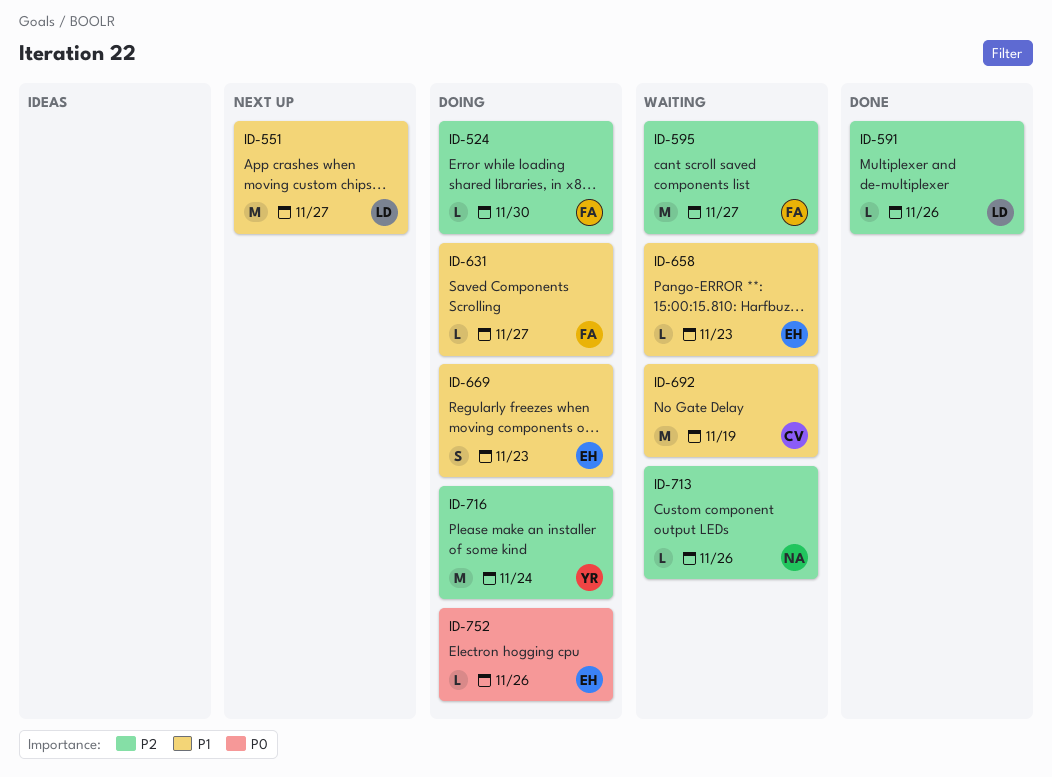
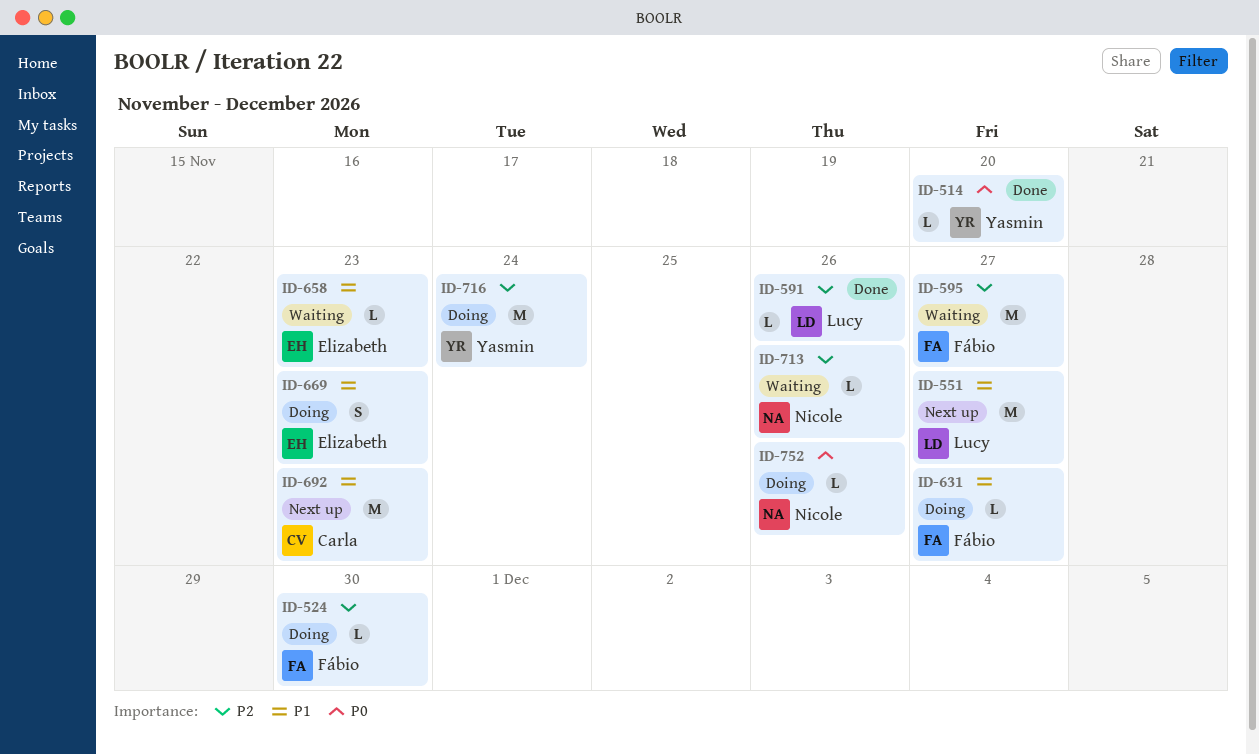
ID-514: none -> present
ID-692, status: Waiting -> Next up
ID-692, due: Nov 19 -> Nov 23
ID-752, owner: Elizabeth -> Nicole

